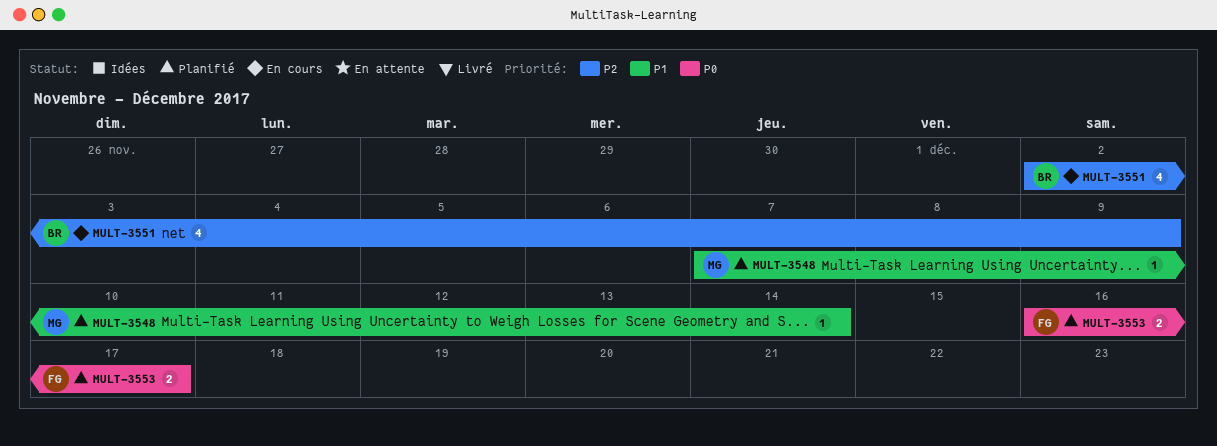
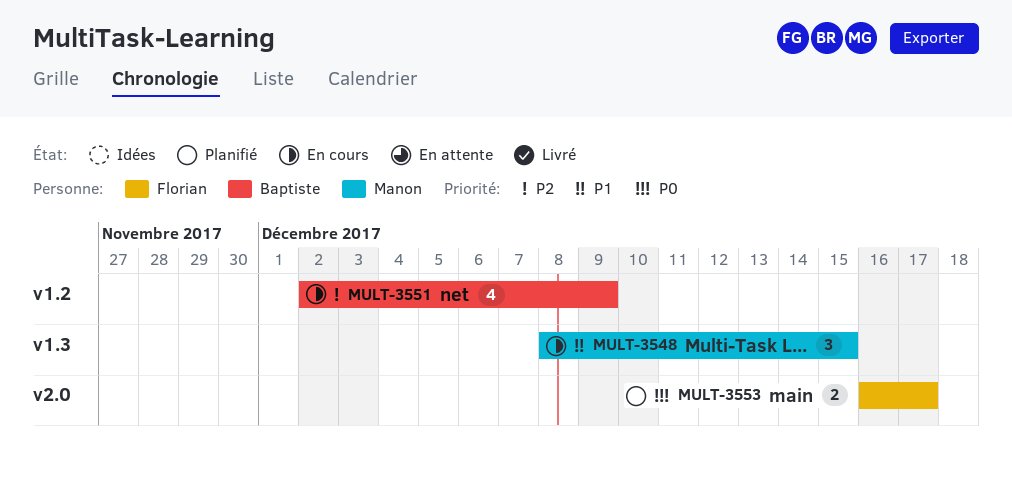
MULT-3548, status: Planifié -> En cours
MULT-3548, estimate: 1 -> 3
MULT-3548, start: Dec 7 -> Dec 8
MULT-3548, due: Dec 14 -> Dec 15

